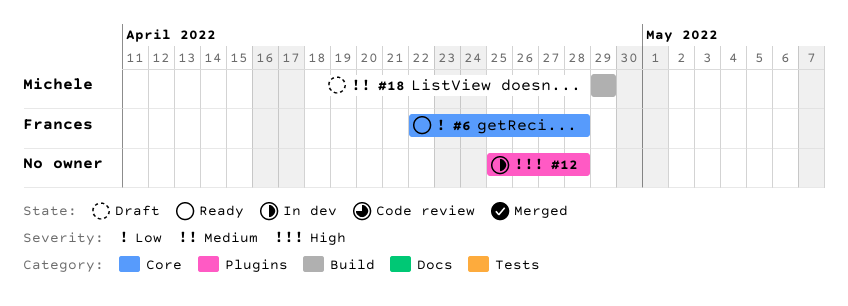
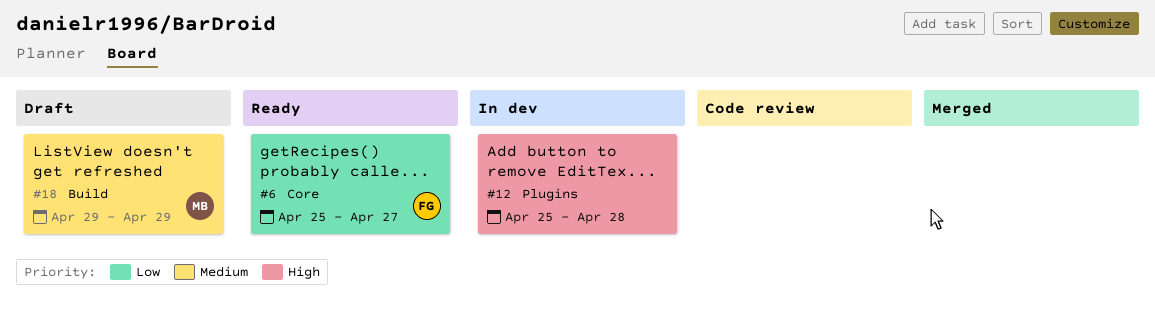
#6, start: Apr 22 -> Apr 25
#6, due: Apr 28 -> Apr 27

